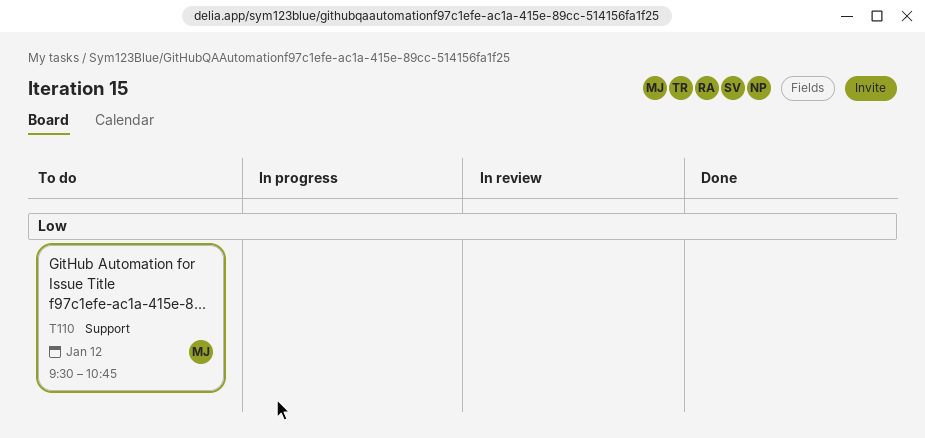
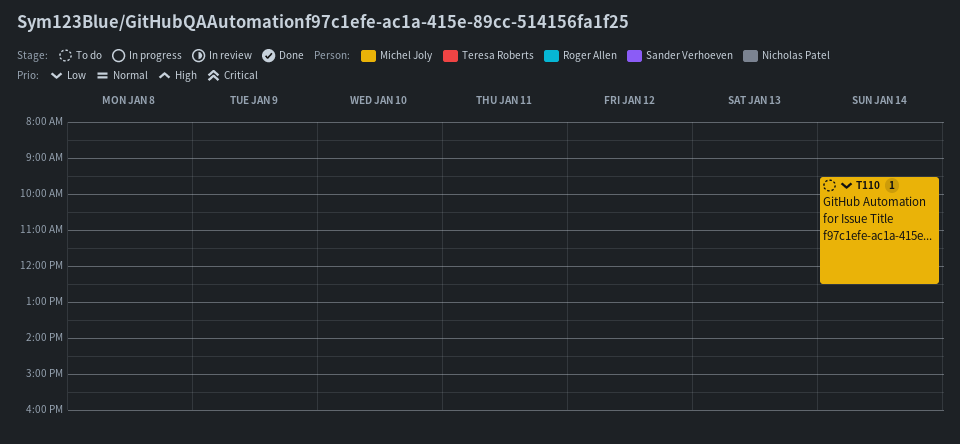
T110, day: Jan 12 -> Jan 14
T110, ends: 10:45 -> 12:30

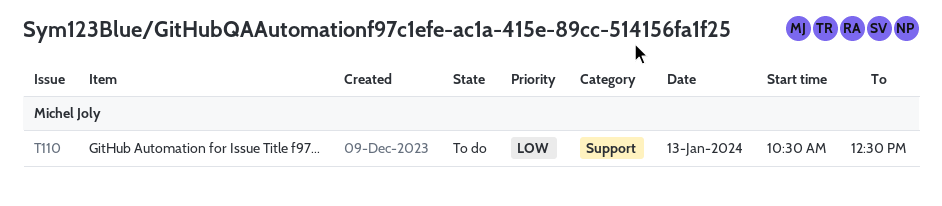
T110, day: Jan 14 -> Jan 13
T110, begins: 09:30 -> 10:30

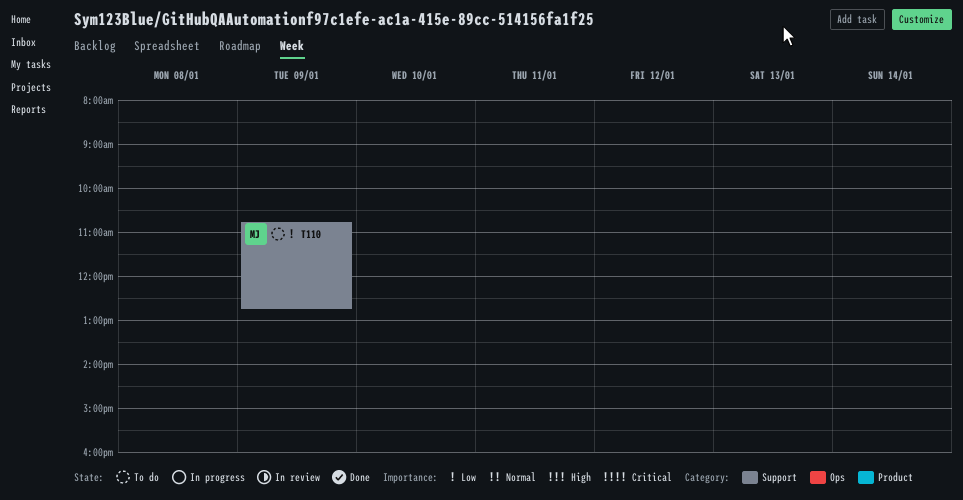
T110, day: Jan 13 -> Jan 9
T110, begins: 10:30 -> 10:45
T110, ends: 12:30 -> 12:45

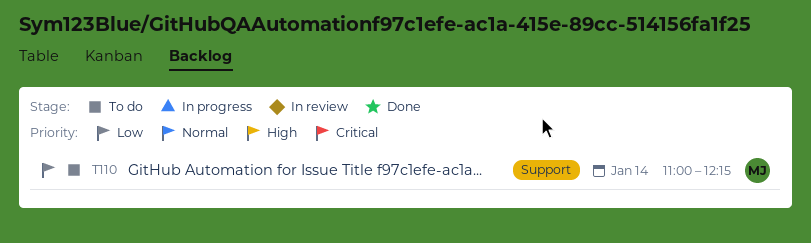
T110, day: Jan 9 -> Jan 14
T110, begins: 10:45 -> 11:00
T110, ends: 12:45 -> 12:15

